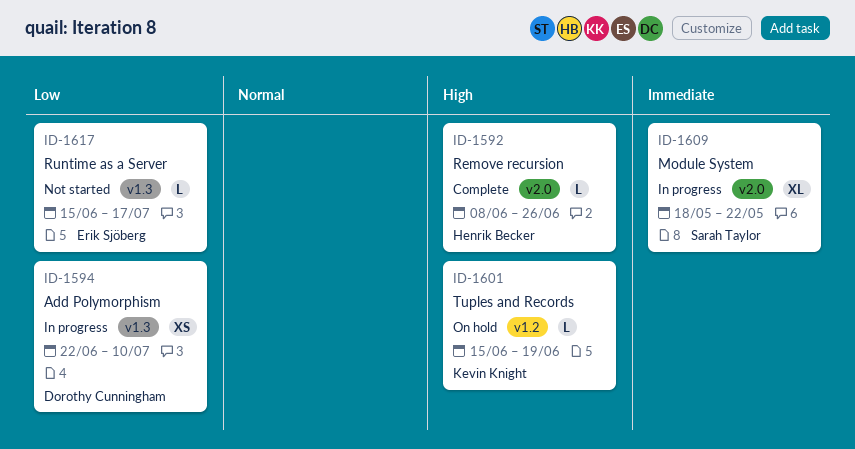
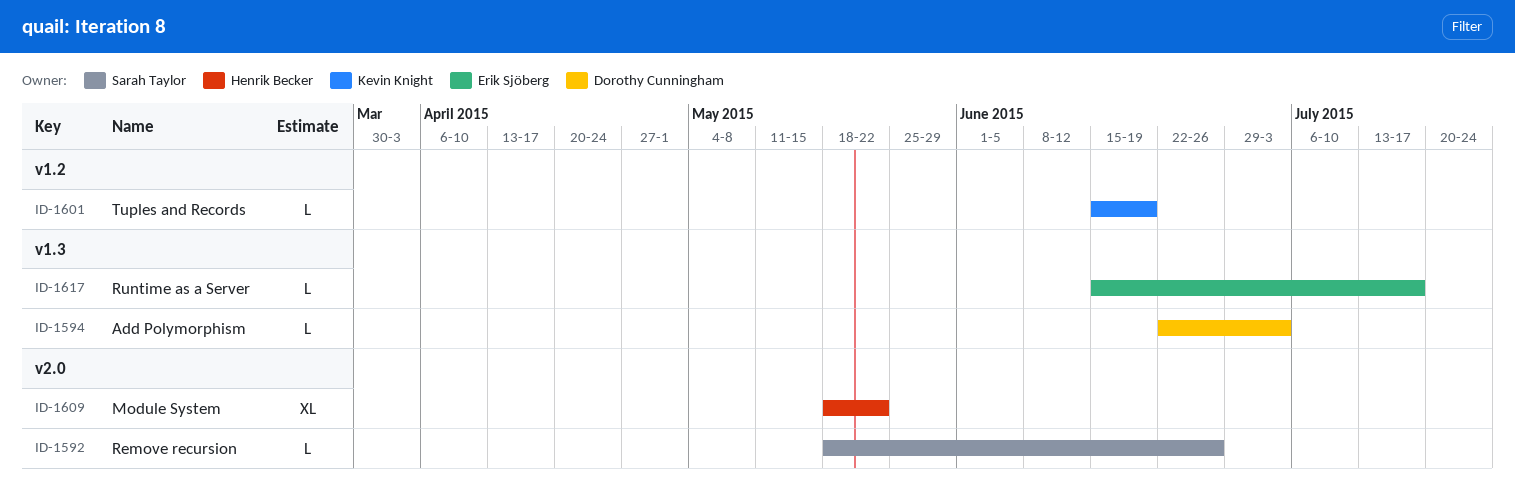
ID-1592, owner: Henrik Becker -> Sarah Taylor
ID-1592, start: Jun 8 -> May 18
ID-1594, estimate: XS -> L
ID-1594, due: Jul 10 -> Jul 3
ID-1609, owner: Sarah Taylor -> Henrik Becker

